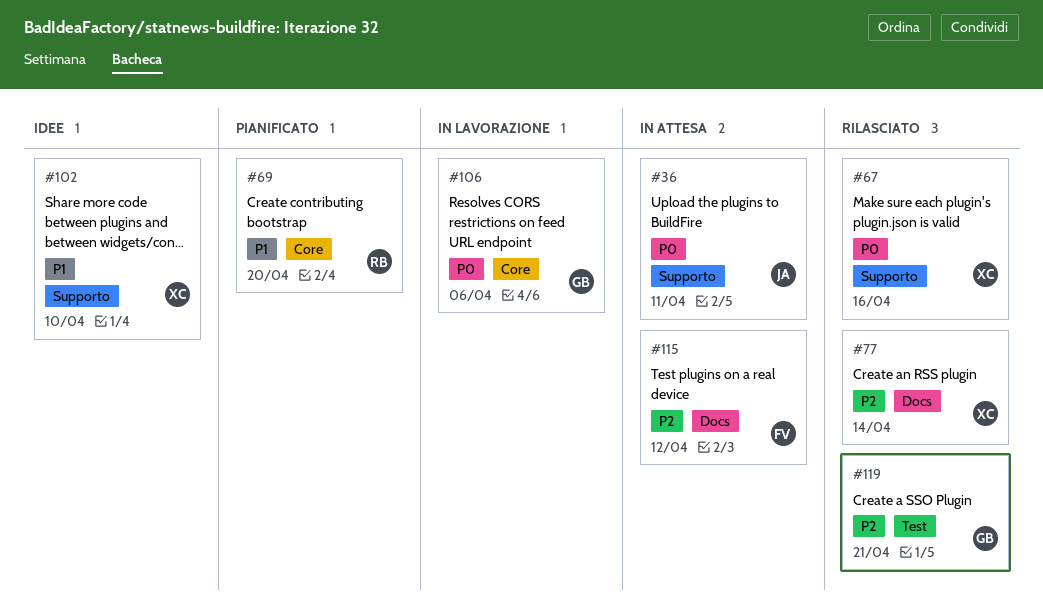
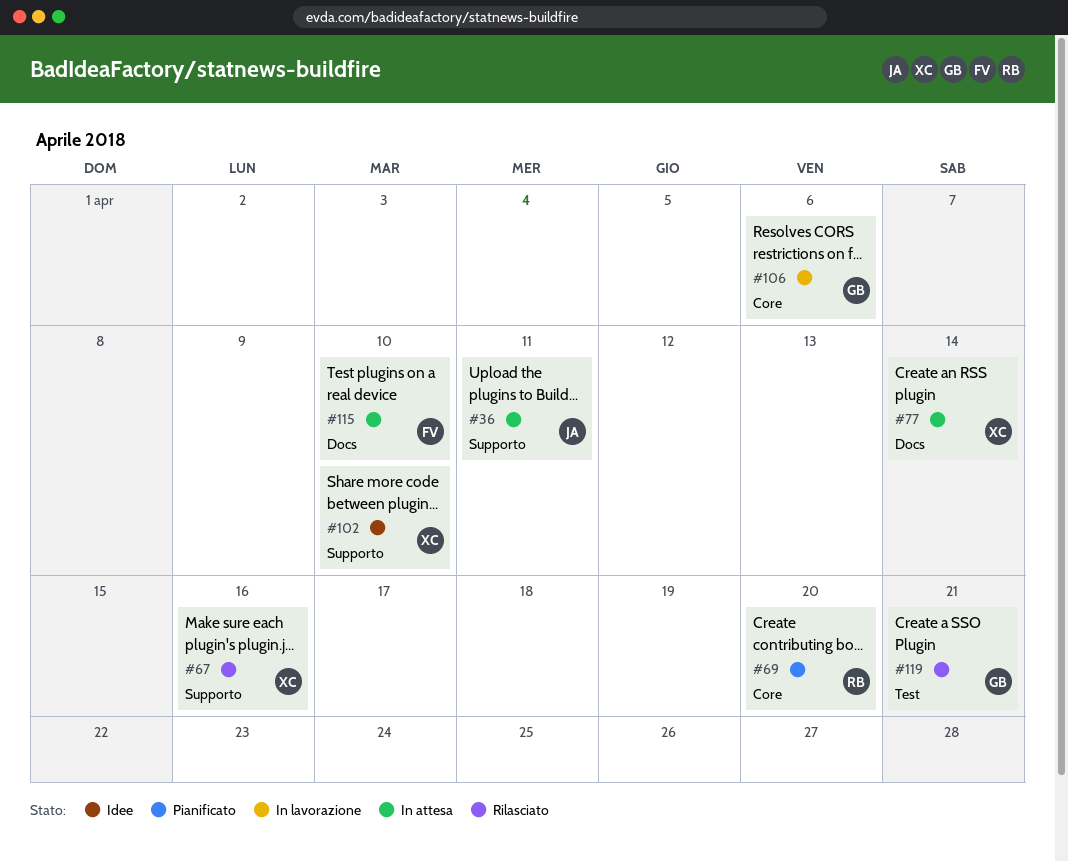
#77, status: Rilasciato -> In attesa
#115, due: Apr 12 -> Apr 10

